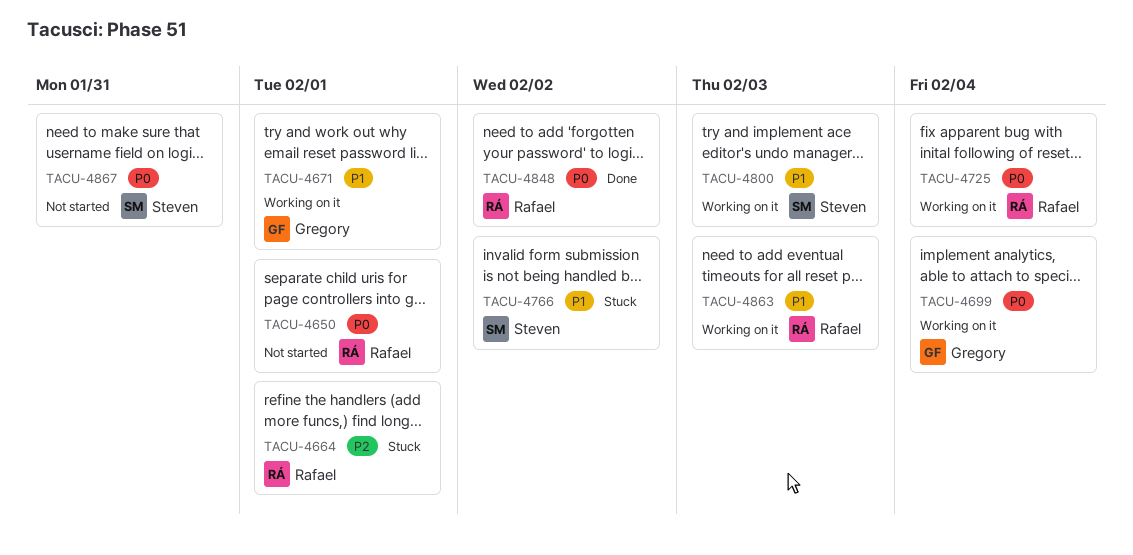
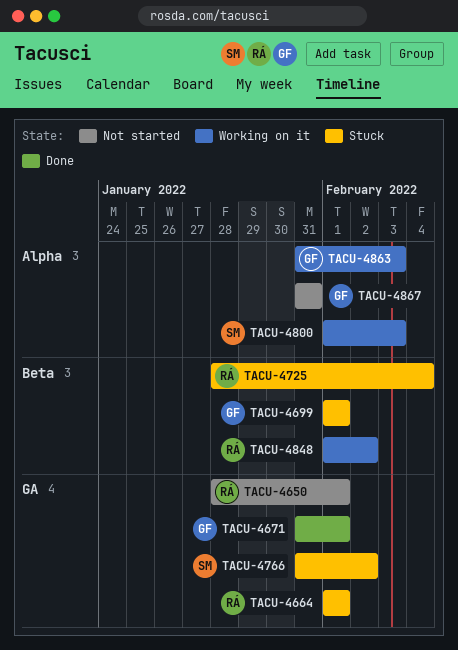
TACU-4671, status: Working on it -> Done
TACU-4699, status: Working on it -> Stuck
TACU-4699, due: Feb 4 -> Feb 1
TACU-4725, status: Working on it -> Stuck
TACU-4848, status: Done -> Working on it
TACU-4863, owner: Rafael -> Gregory
TACU-4867, owner: Steven -> Gregory

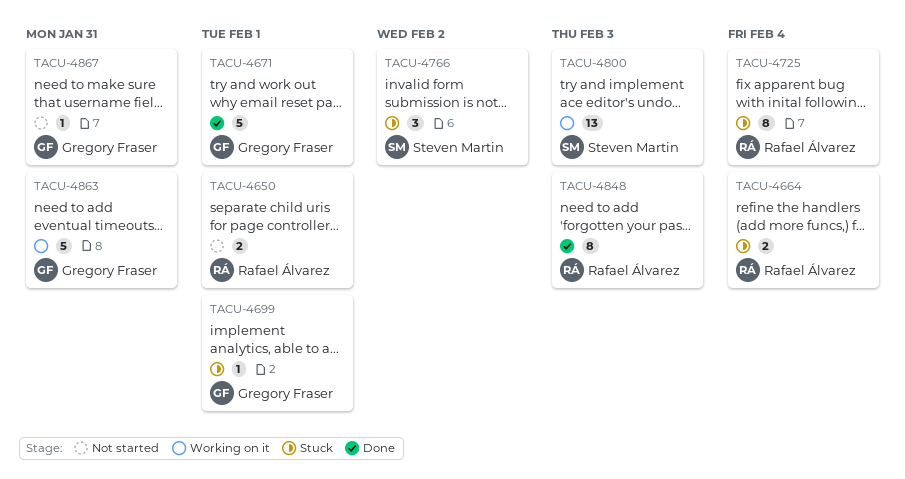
TACU-4664, due: Feb 1 -> Feb 4
TACU-4848, status: Working on it -> Done
TACU-4848, due: Feb 2 -> Feb 3
TACU-4863, due: Feb 3 -> Jan 31

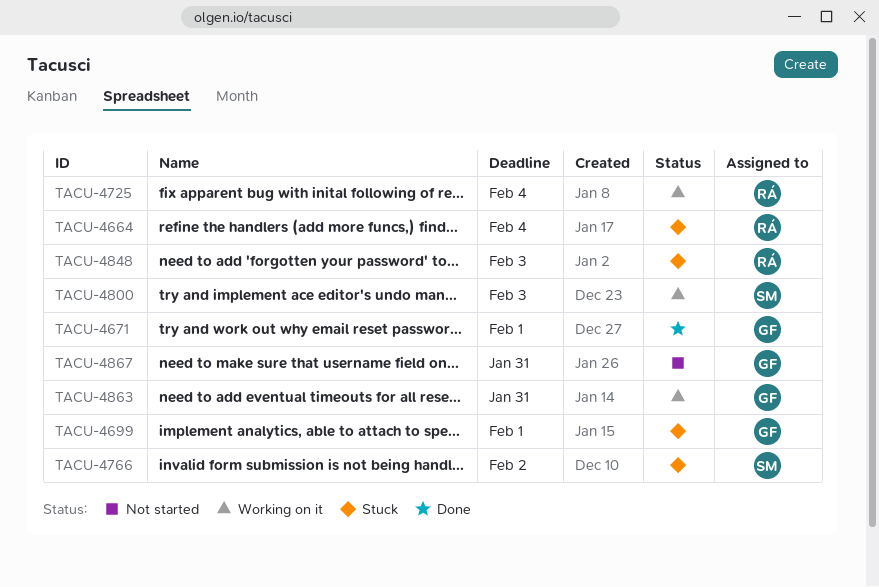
TACU-4650: present -> none
TACU-4725, status: Stuck -> Working on it
TACU-4848, status: Done -> Stuck

